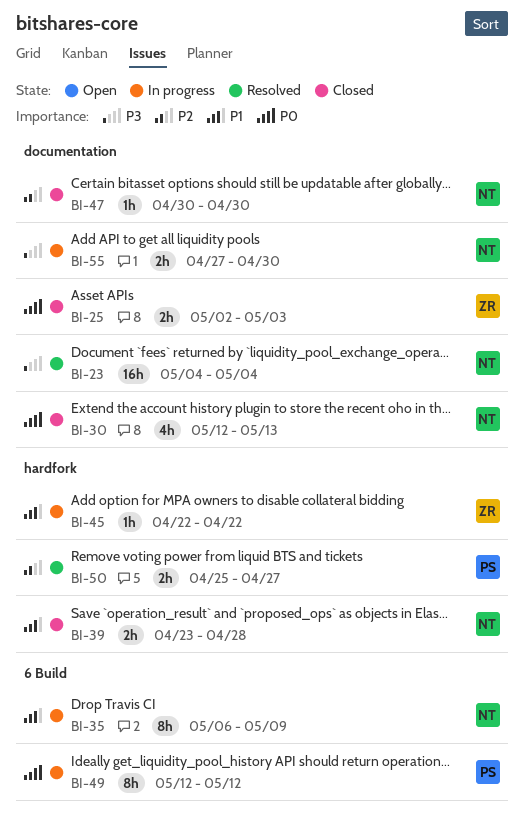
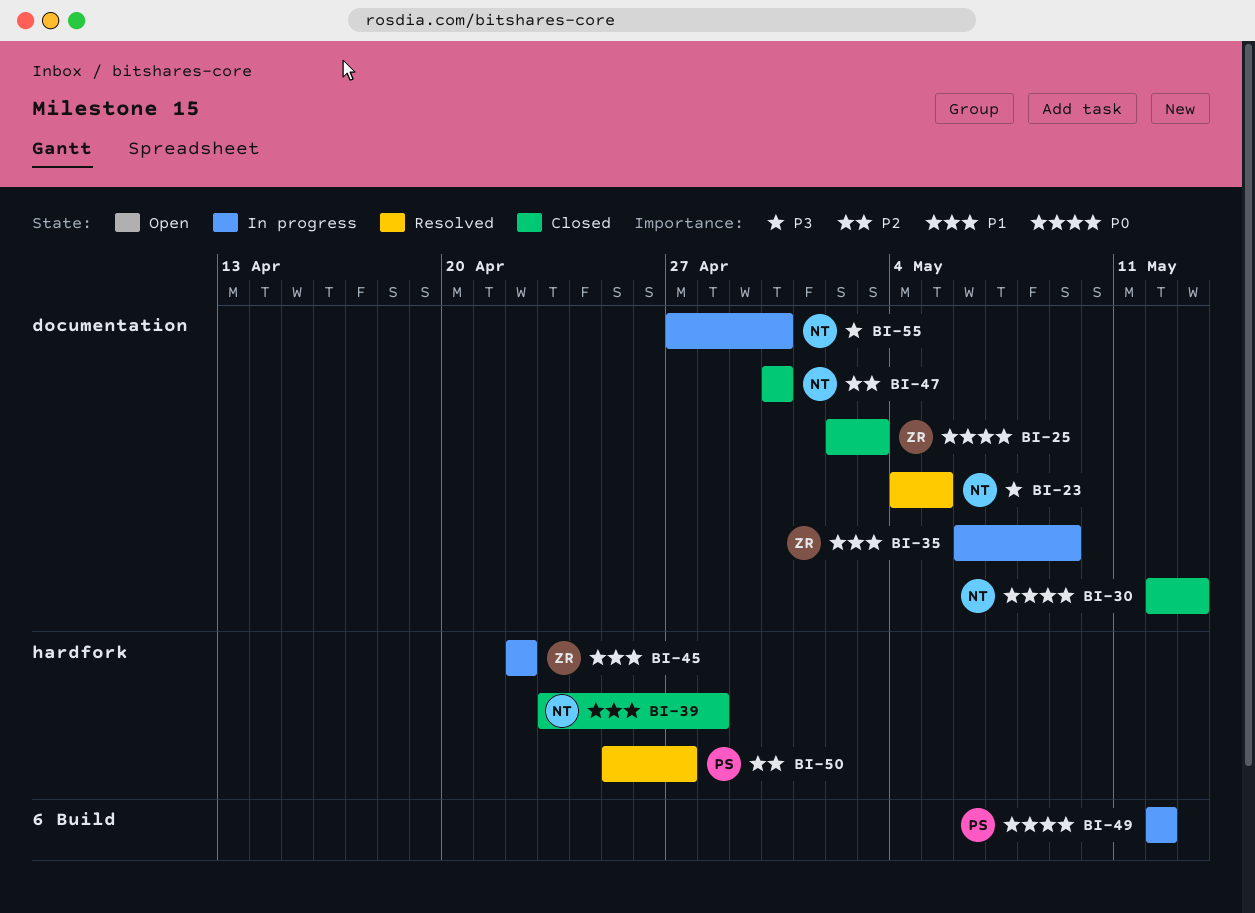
BI-23, due: May 4 -> May 5
BI-35, owner: NT -> ZR
BI-35, label: 6 Build -> documentation

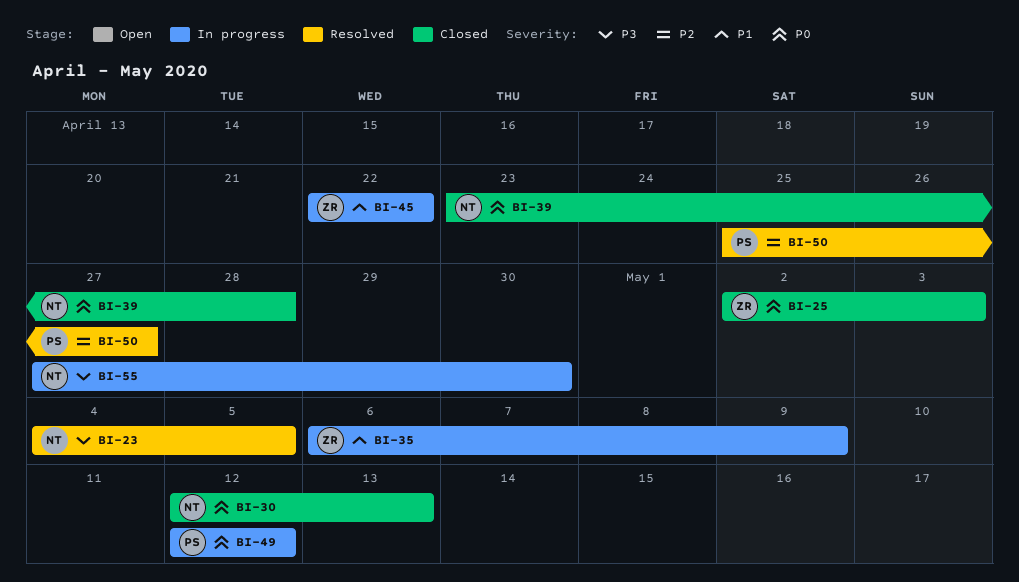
BI-39, priority: P1 -> P0
BI-47: present -> none

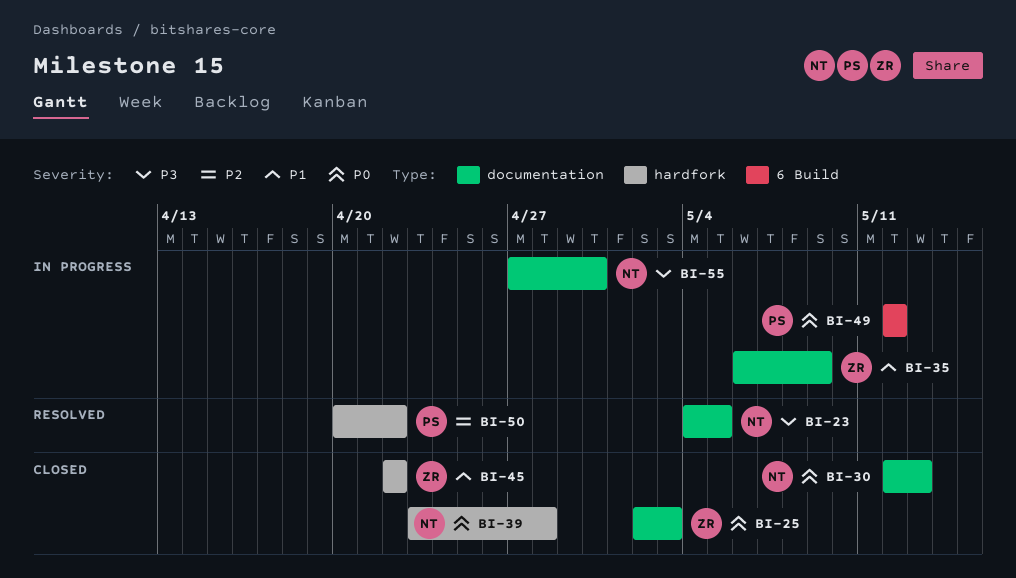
BI-45, status: In progress -> Closed
BI-50, start: Apr 25 -> Apr 20
BI-50, due: Apr 27 -> Apr 22

